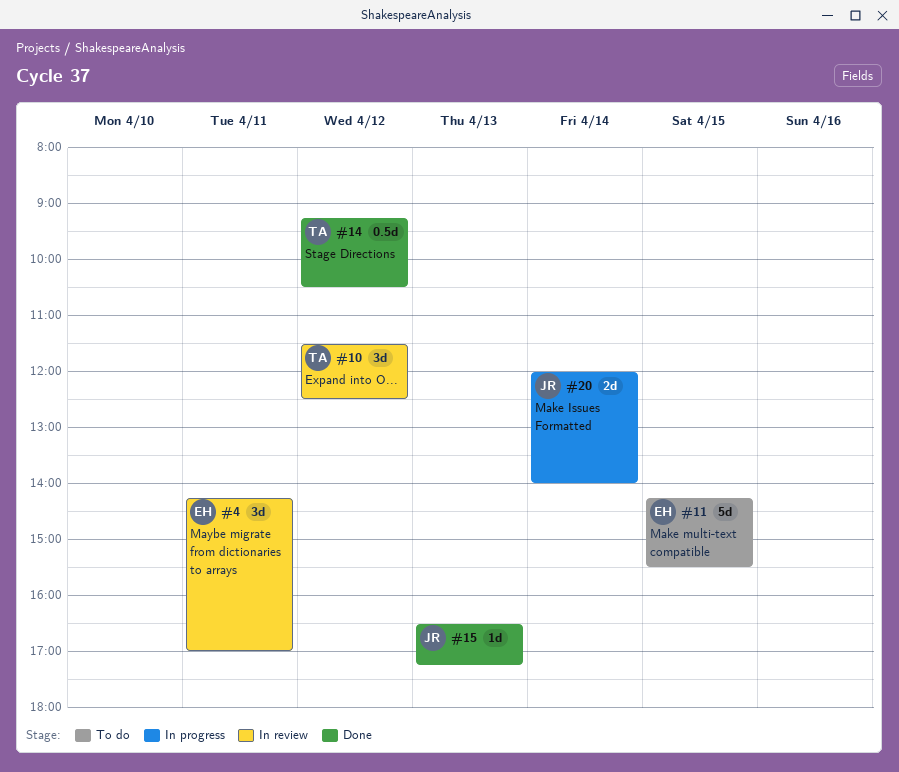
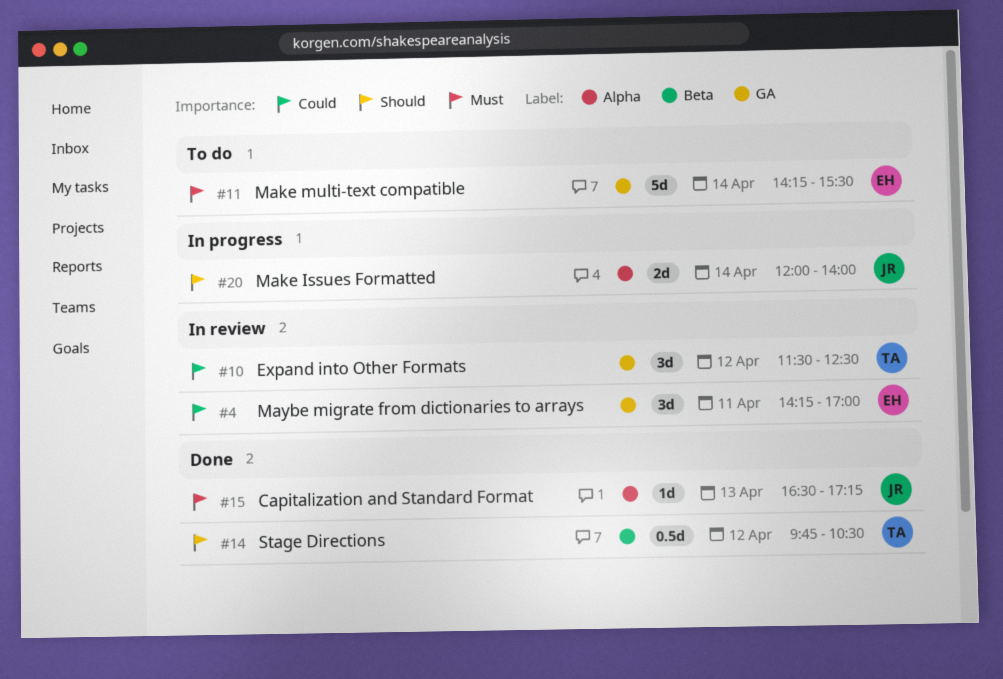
#11, day: Apr 15 -> Apr 14
#14, begins: 09:15 -> 09:45

